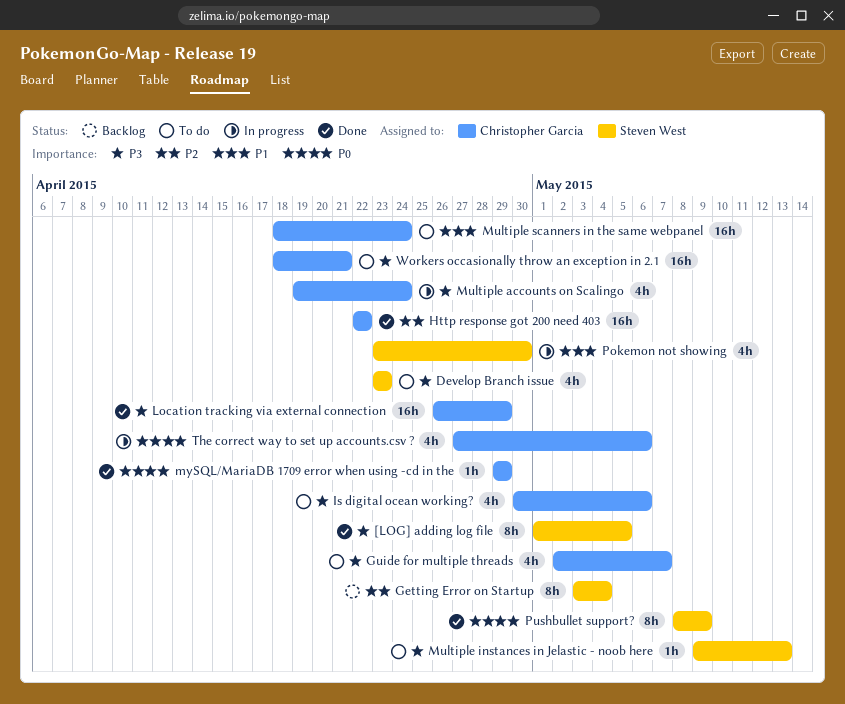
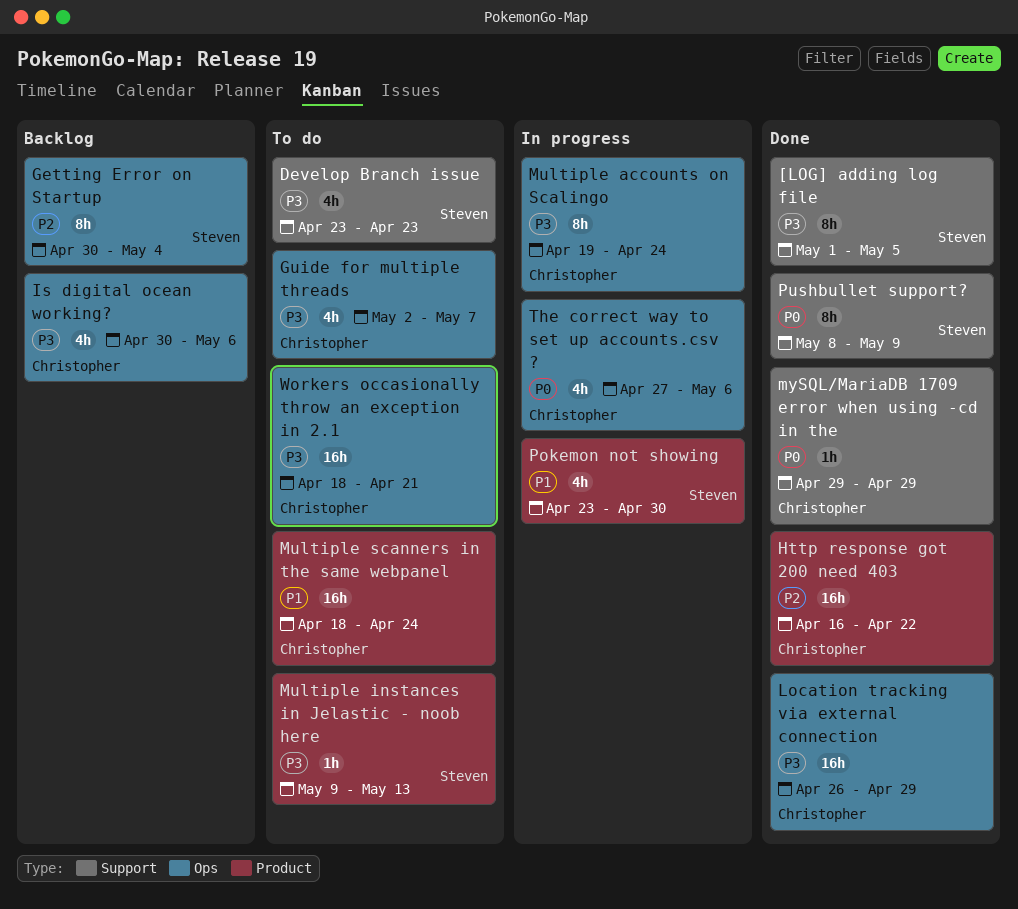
Getting Error on Startup, start: May 3 -> Apr 30
Http response got 200 need 403, start: Apr 22 -> Apr 16
Is digital ocean working?, status: To do -> Backlog
Multiple accounts on Scalingo, estimate: 4h -> 8h

